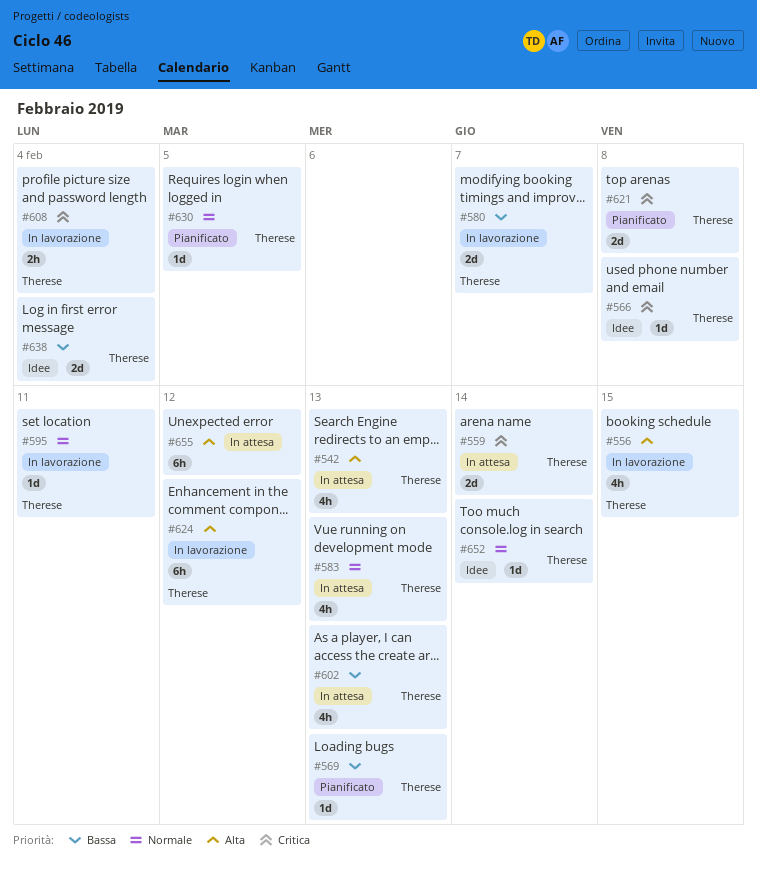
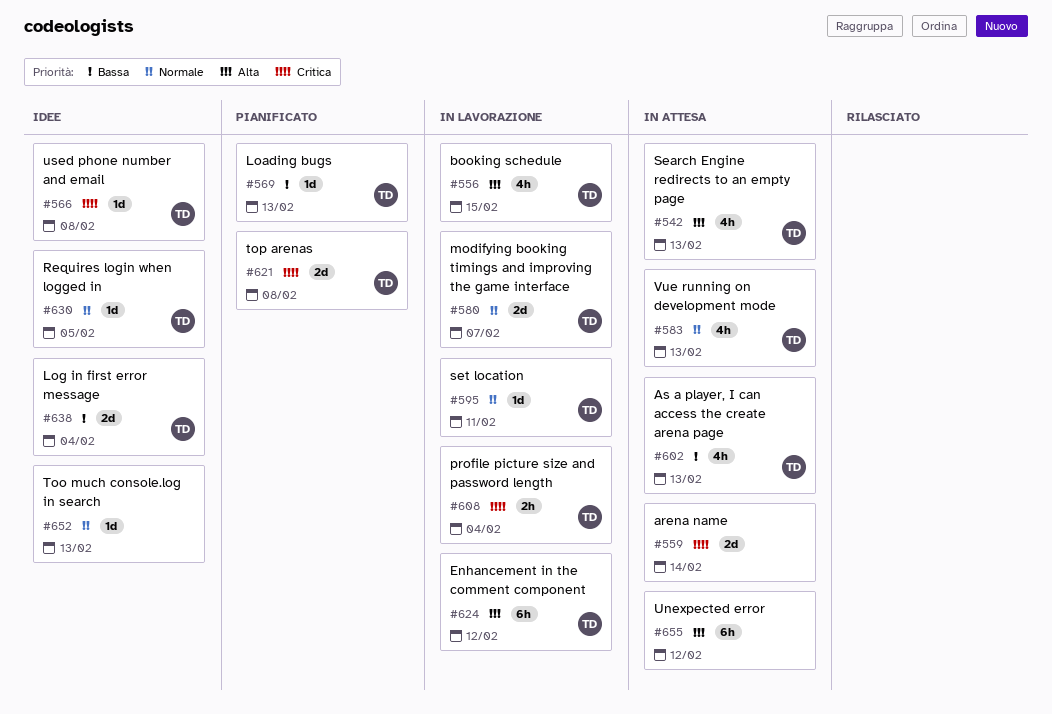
#559, owner: Therese -> none
#580, priority: Bassa -> Normale
#630, status: Pianificato -> Idee
#652, owner: Therese -> none
#652, due: Feb 14 -> Feb 13

